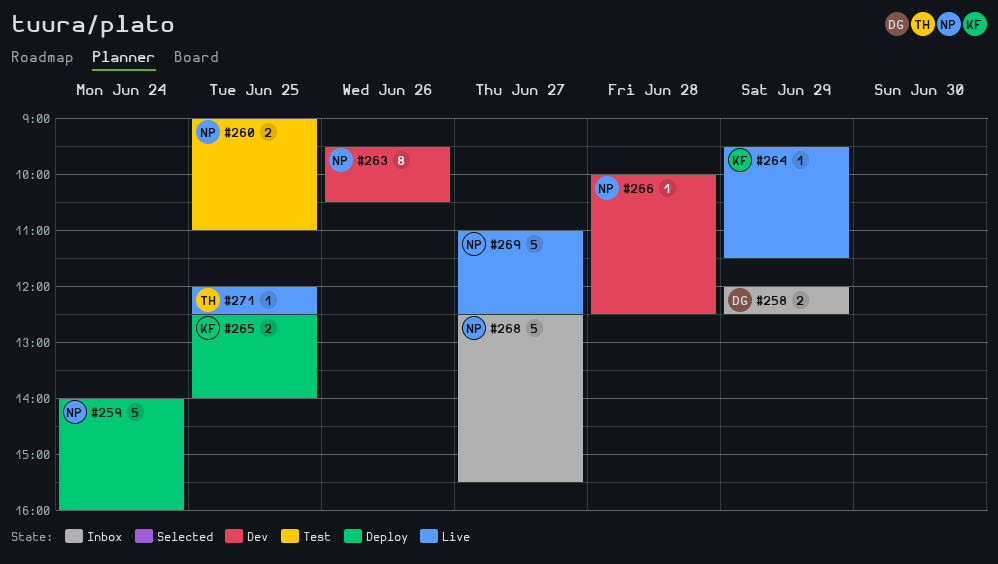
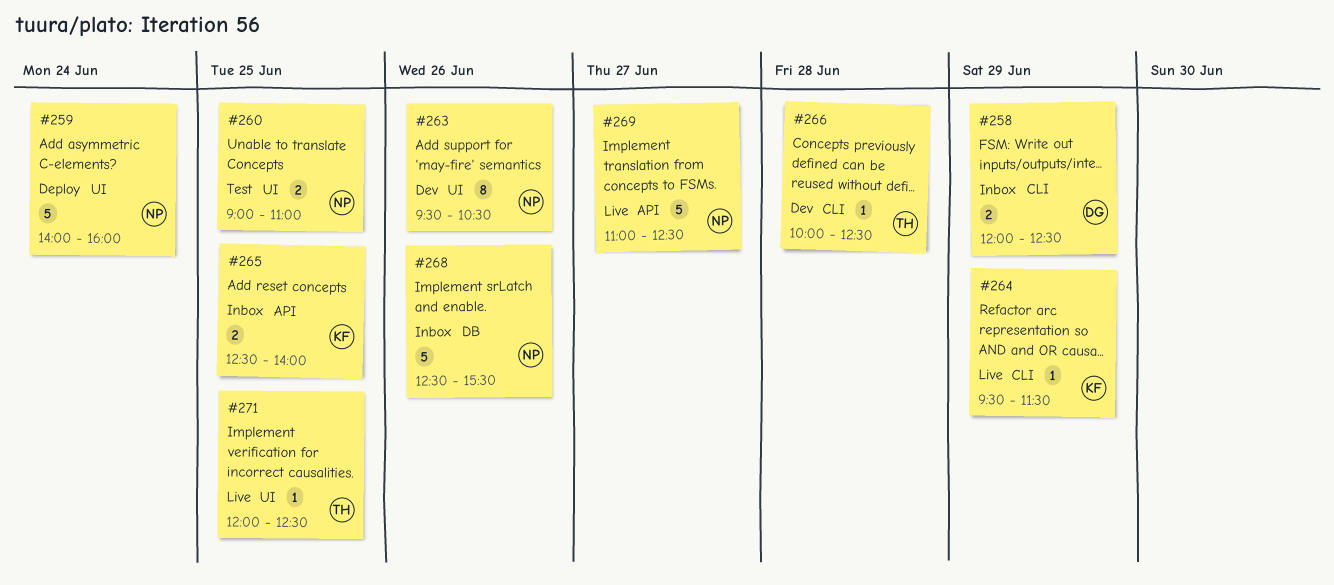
#265, status: Deploy -> Inbox
#266, owner: NP -> TH
#268, day: Jun 27 -> Jun 26

